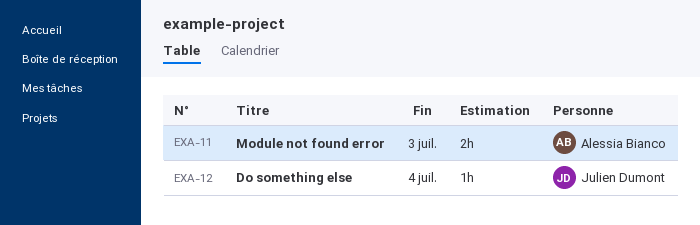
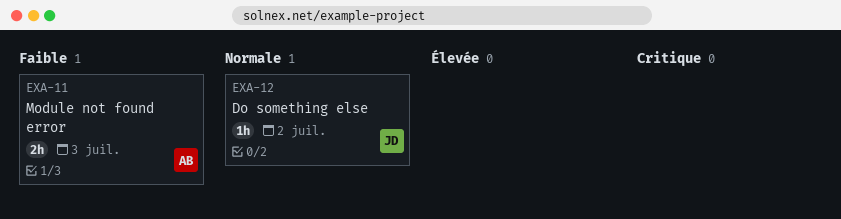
EXA-12, due: Jul 4 -> Jul 2

